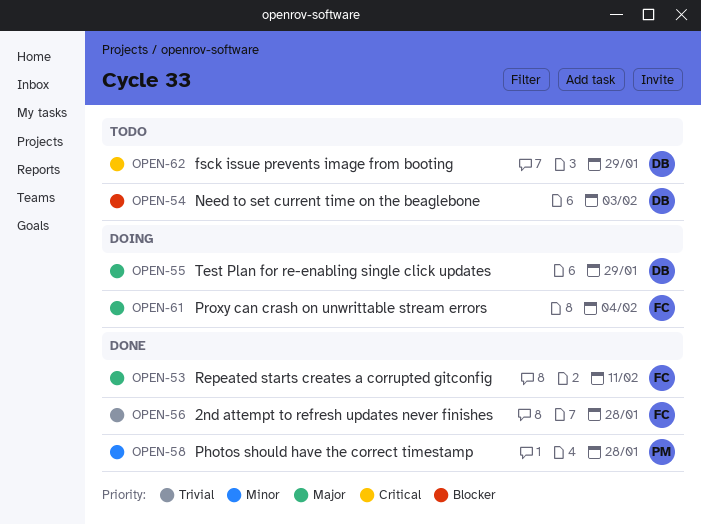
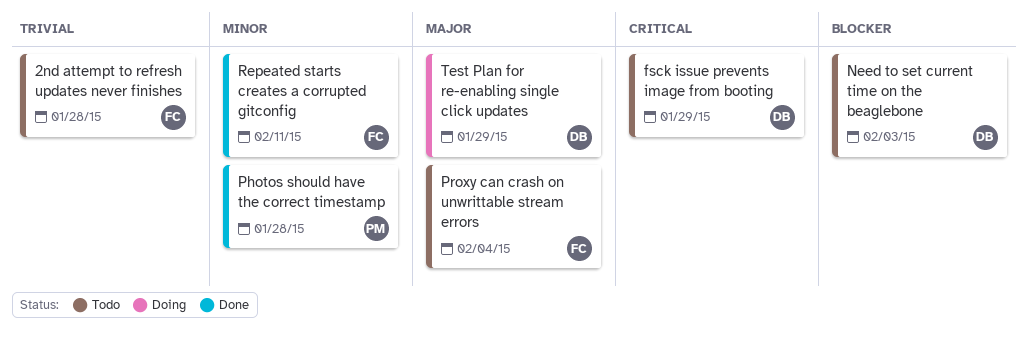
2nd attempt to refresh updates never finishes, status: Done -> Todo
Proxy can crash on unwrittable stream errors, status: Doing -> Todo
Repeated starts creates a corrupted gitconfig, priority: Major -> Minor

